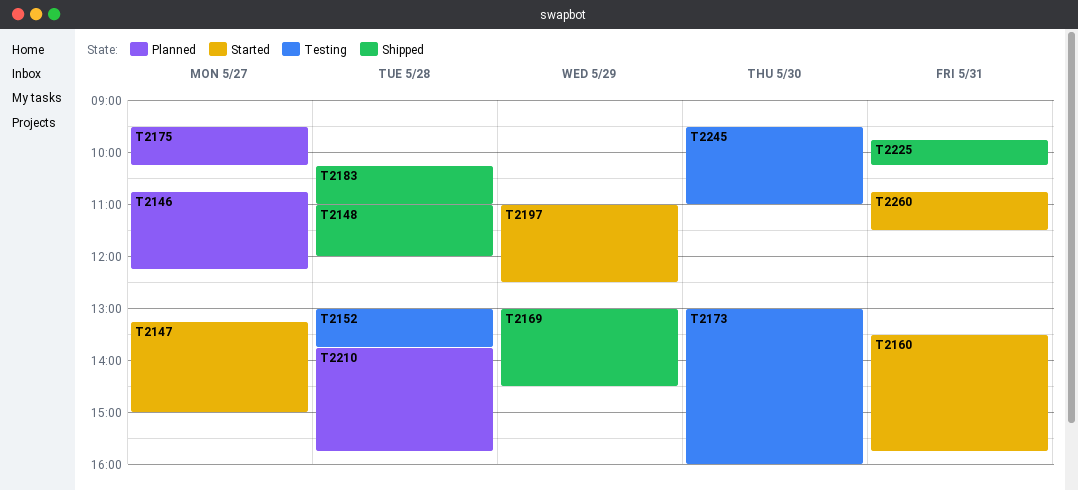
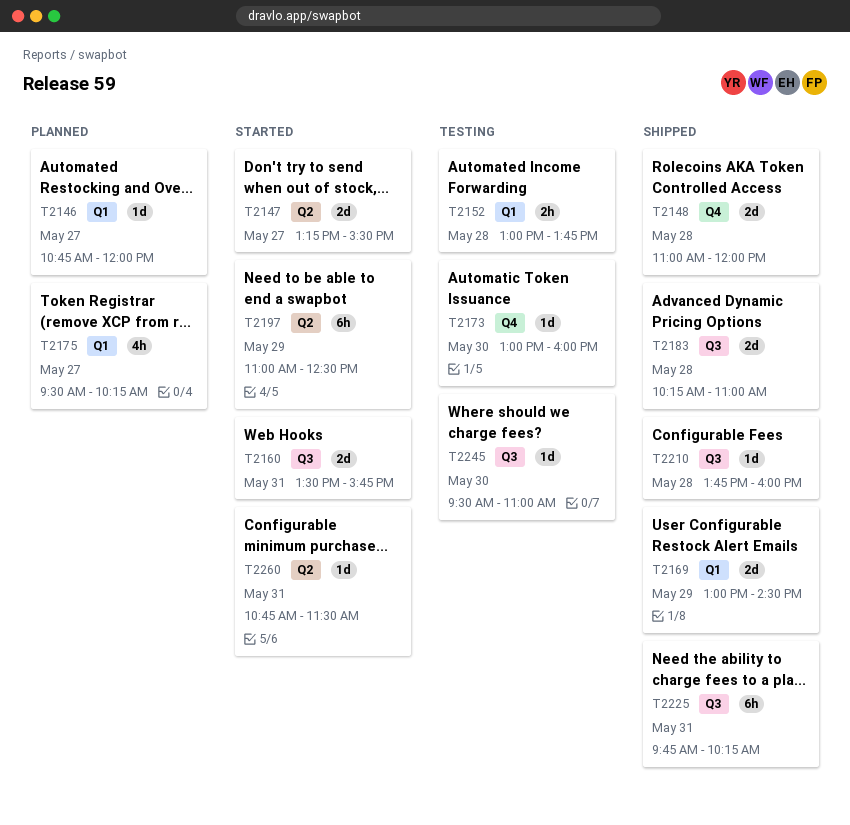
T2146, ends: 12:15 -> 12:00
T2147, ends: 15:00 -> 15:30
T2210, status: Planned -> Shipped
T2210, ends: 15:45 -> 16:00

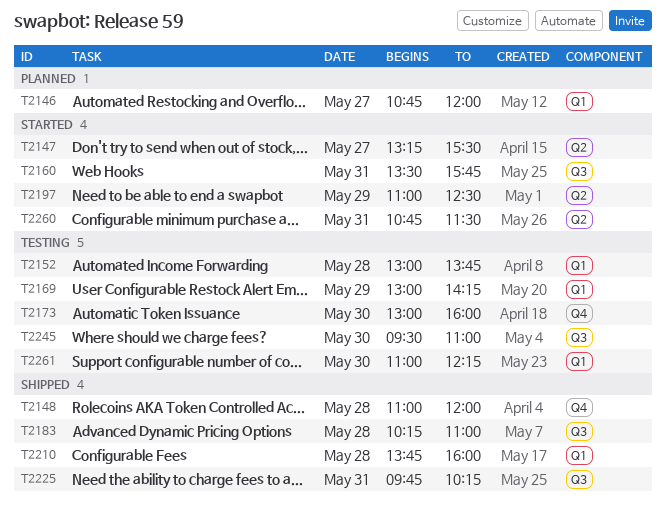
T2169, status: Shipped -> Testing
T2169, ends: 14:30 -> 14:15
T2175: present -> none
T2210, label: Q3 -> Q1
T2261: none -> present

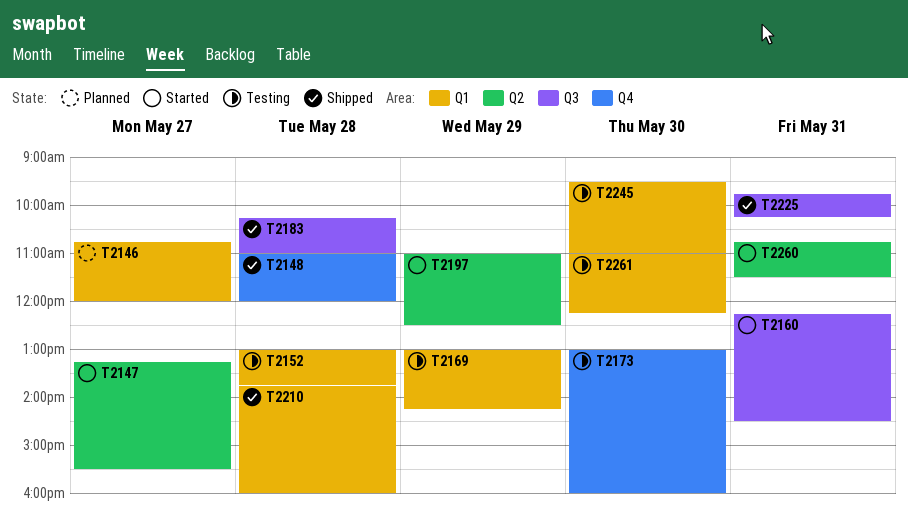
T2160, begins: 13:30 -> 12:15
T2160, ends: 15:45 -> 14:30
T2245, label: Q3 -> Q1

